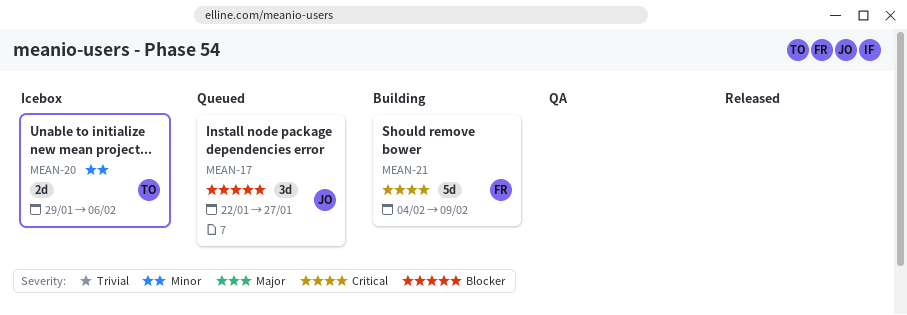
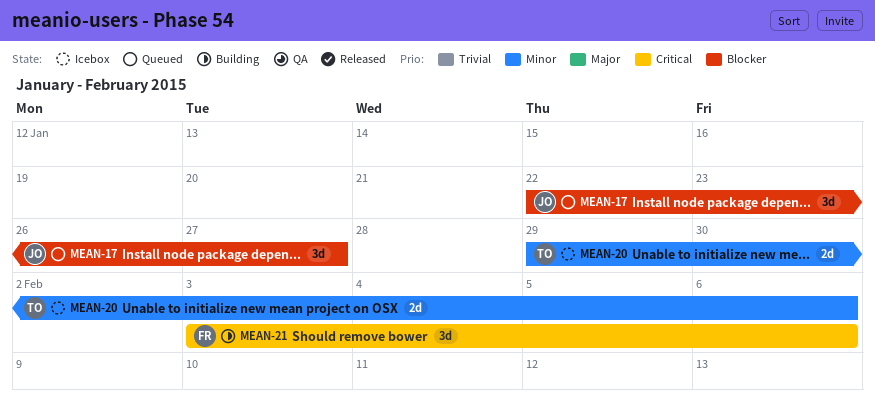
MEAN-21, estimate: 5d -> 3d
MEAN-21, start: Feb 4 -> Feb 3
MEAN-21, due: Feb 9 -> Feb 6

